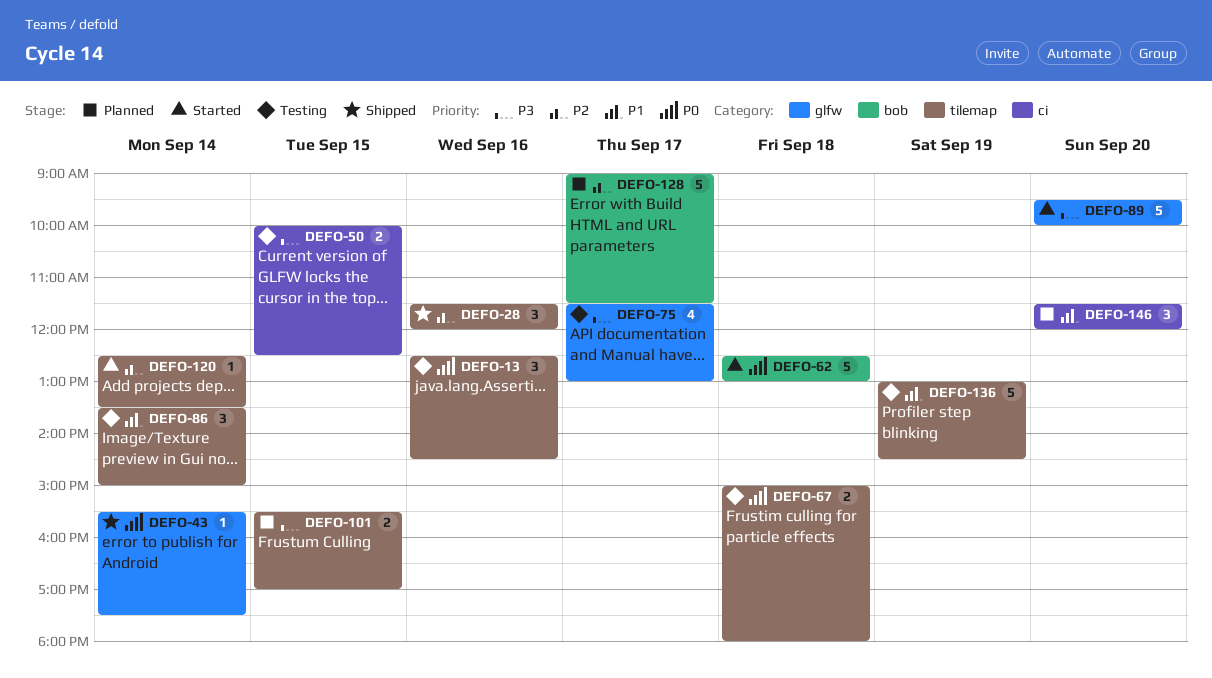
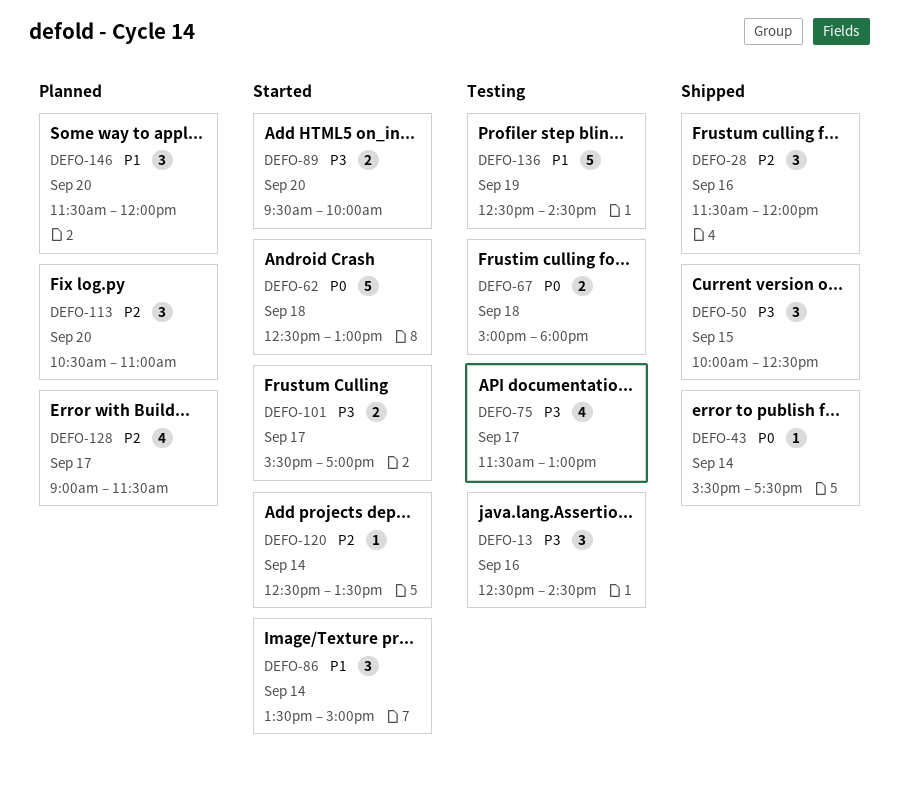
DEFO-13, priority: P0 -> P3
DEFO-50, status: Testing -> Shipped
DEFO-50, estimate: 2 -> 3
DEFO-86, status: Testing -> Started
DEFO-89, estimate: 5 -> 2
DEFO-101, status: Planned -> Started
DEFO-101, day: Sep 15 -> Sep 17
DEFO-113: none -> present
DEFO-128, estimate: 5 -> 4
DEFO-136, begins: 13:00 -> 12:30

